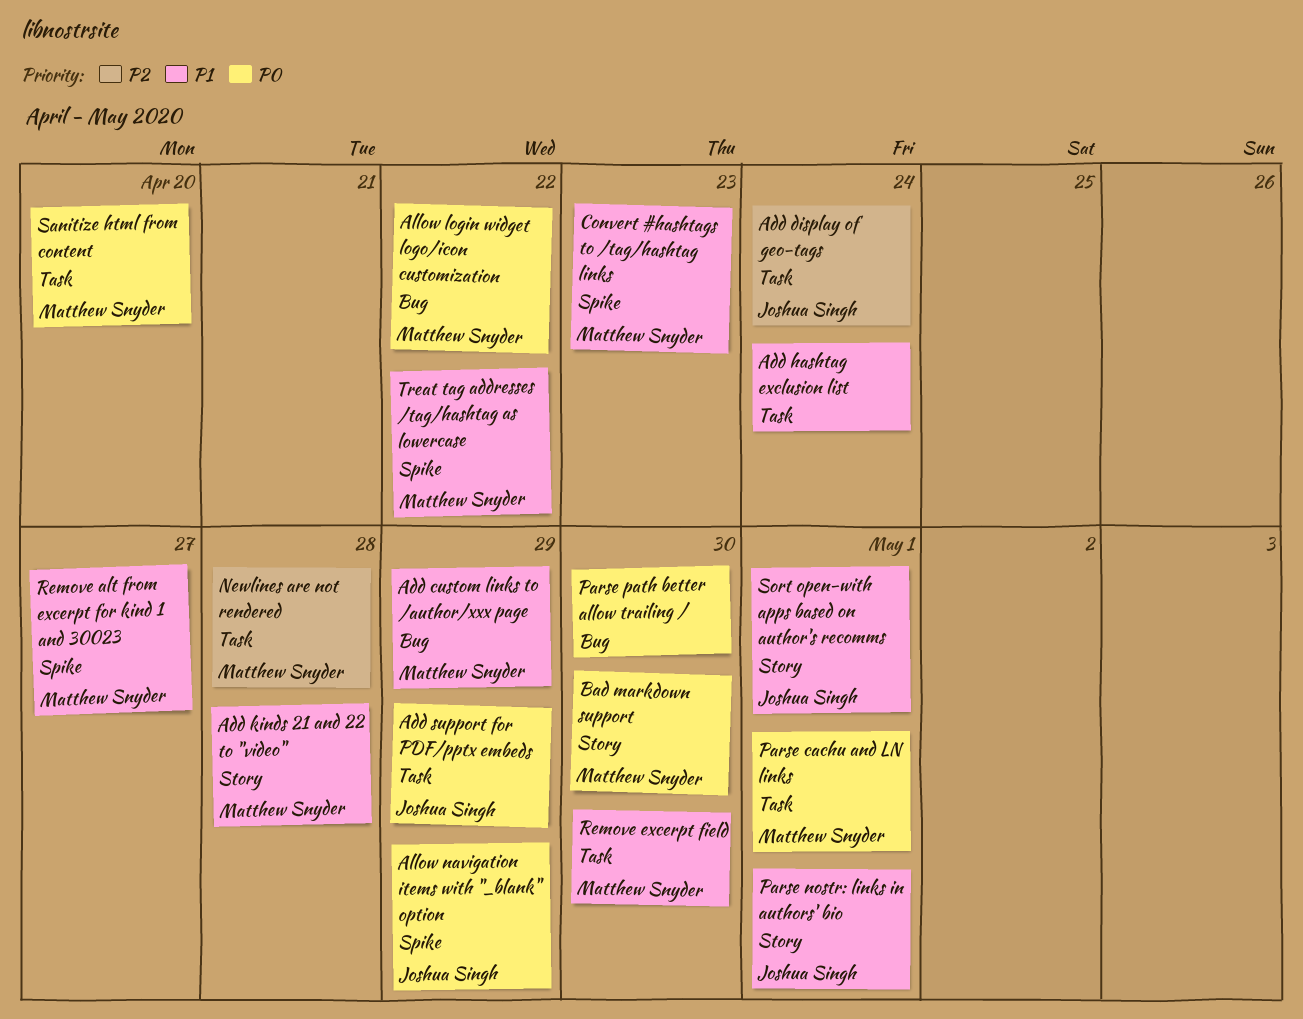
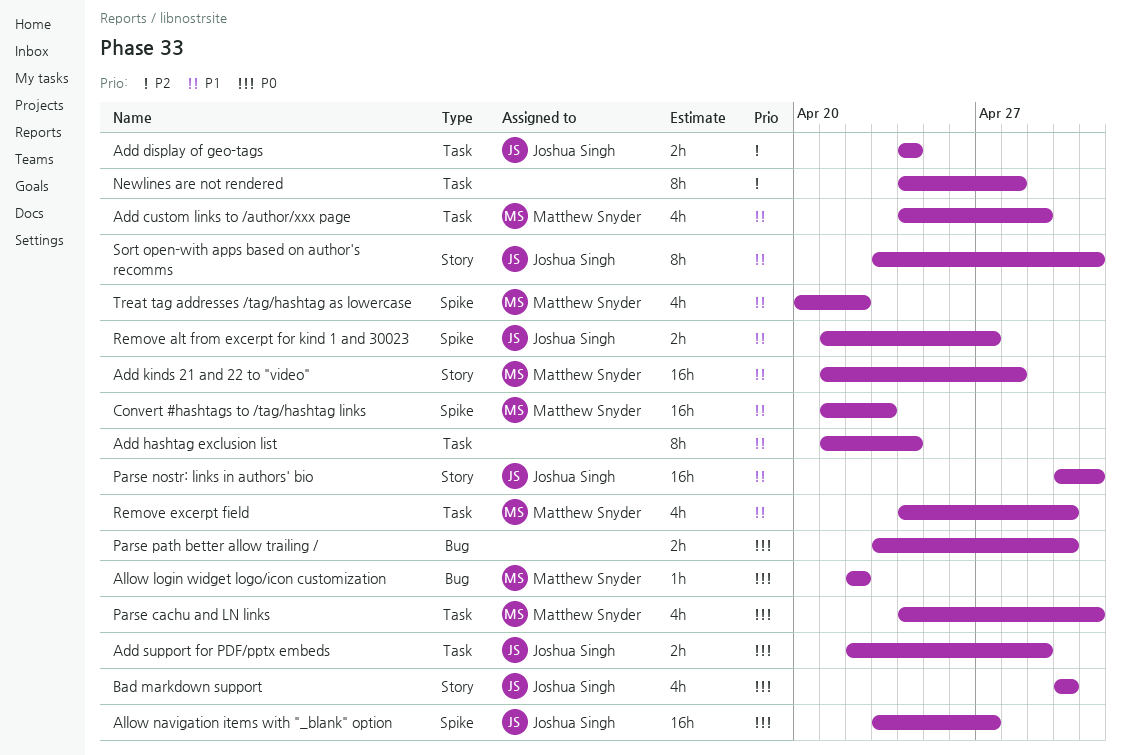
Add custom links to /author/xxx page, label: Bug -> Task
Allow navigation items with "_blank" option, due: Apr 29 -> Apr 27
Bad markdown support, owner: Matthew Snyder -> Joshua Singh
Newlines are not rendered, owner: Matthew Snyder -> none
Remove alt from excerpt for kind 1 and 30023, owner: Matthew Snyder -> Joshua Singh
Sanitize html from content: present -> none

